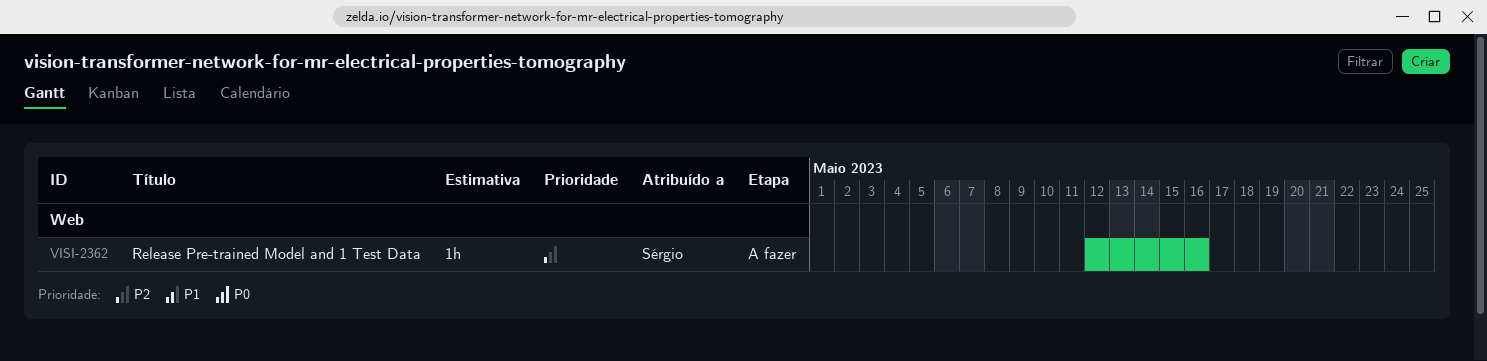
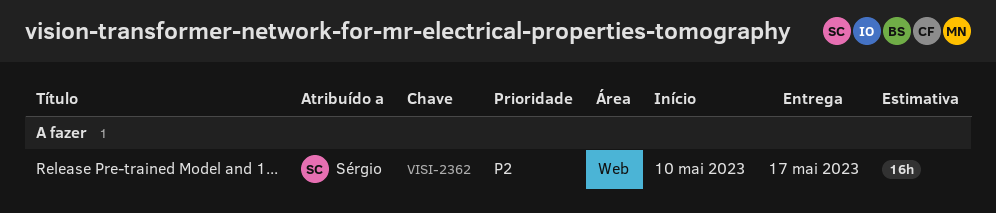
VISI-2362, estimate: 1h -> 16h
VISI-2362, start: May 12 -> May 10
VISI-2362, due: May 16 -> May 17

